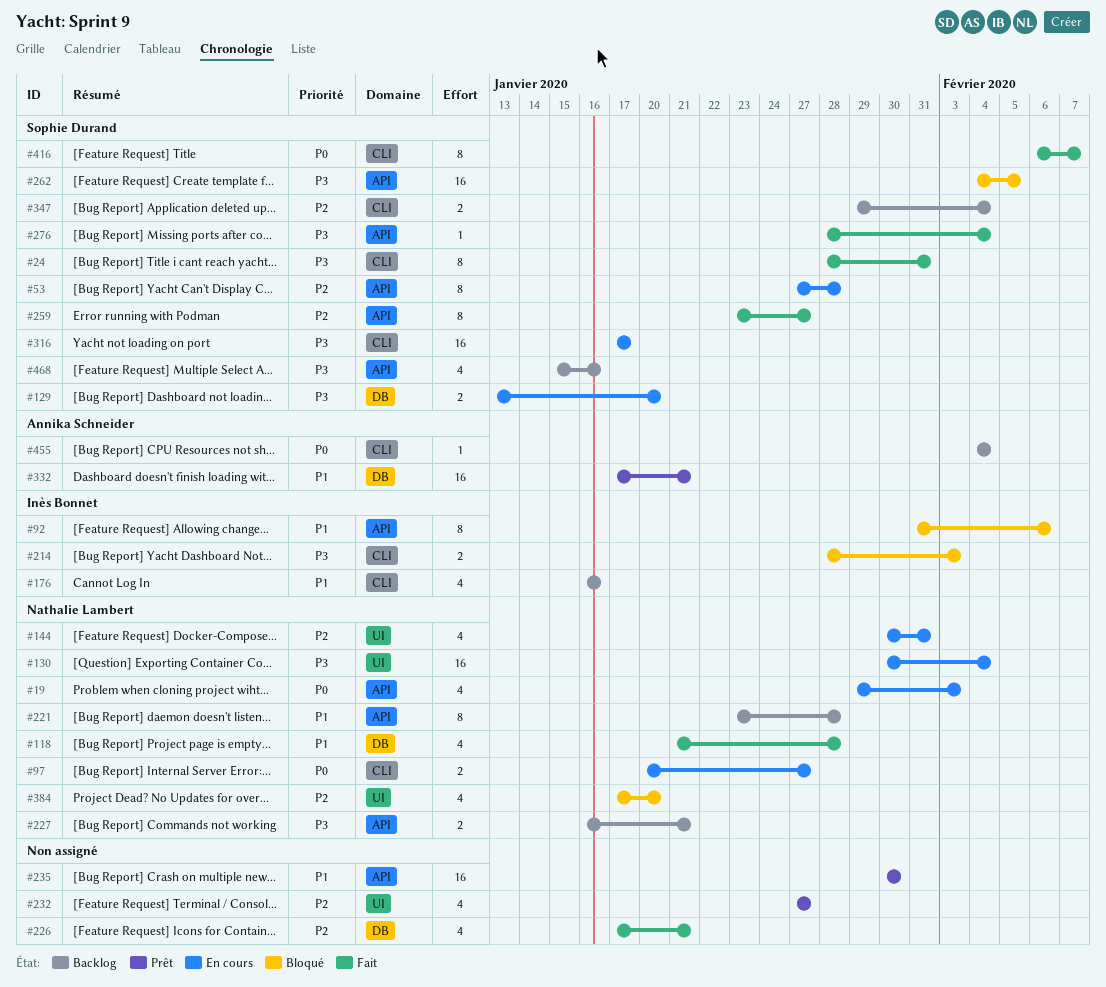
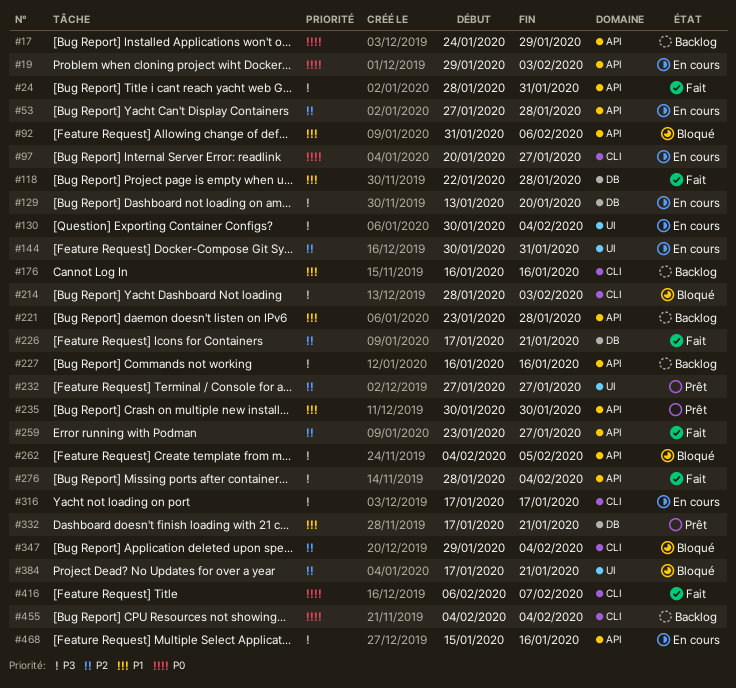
#17: none -> present
#24, label: CLI -> API
#118, start: Jan 21 -> Jan 22
#227, due: Jan 21 -> Jan 16
#347, status: Backlog -> Bloqué
#384, due: Jan 20 -> Jan 21
#468, status: Backlog -> En cours

